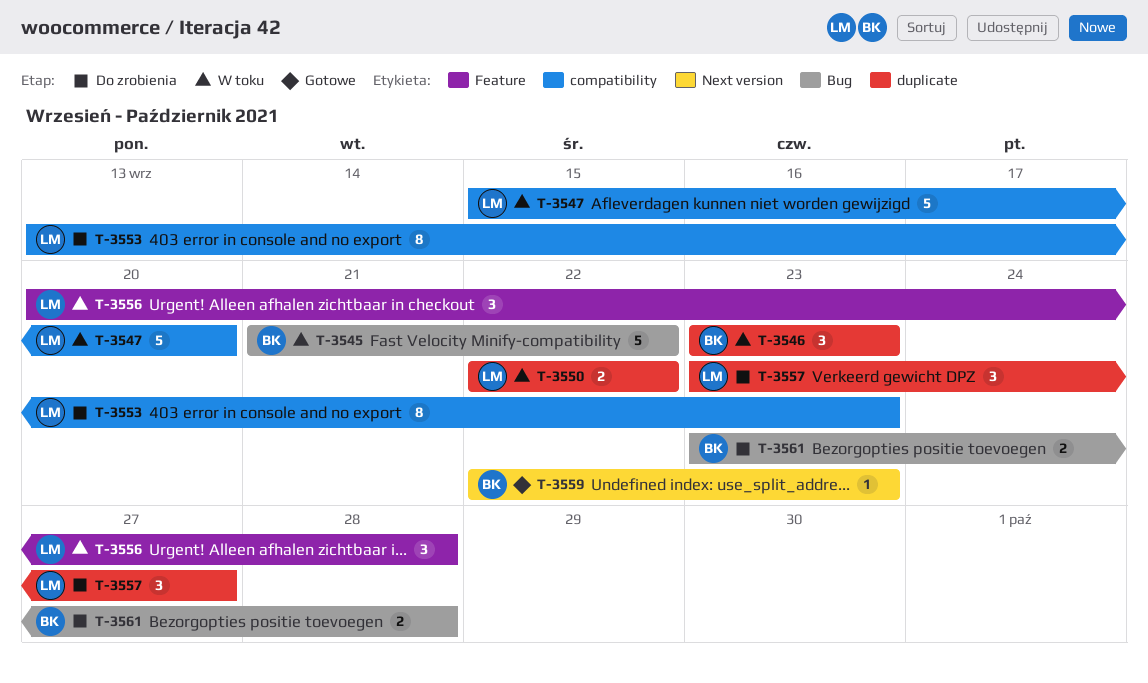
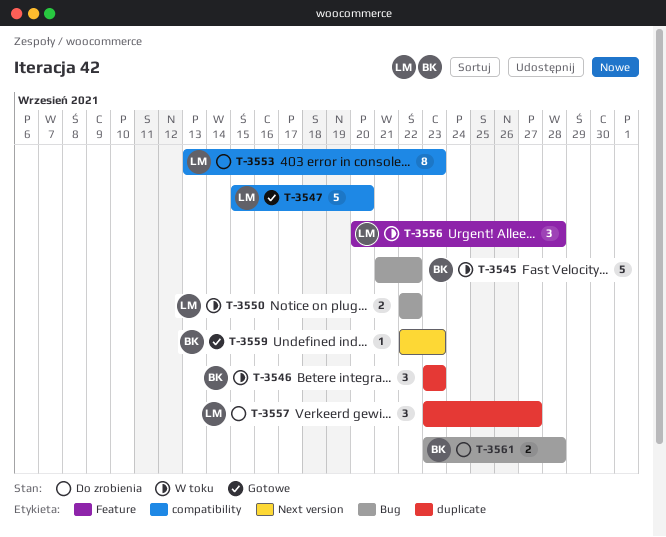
T-3547, status: W toku -> Gotowe
T-3550, label: duplicate -> Bug

